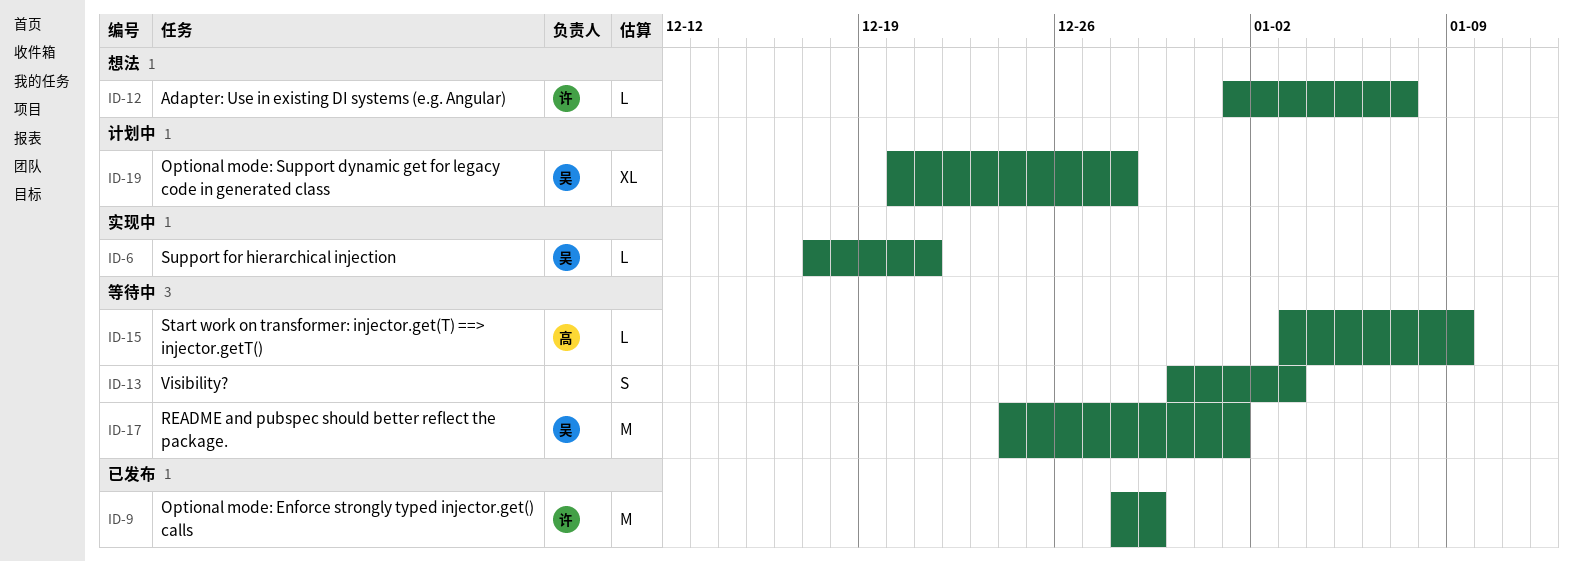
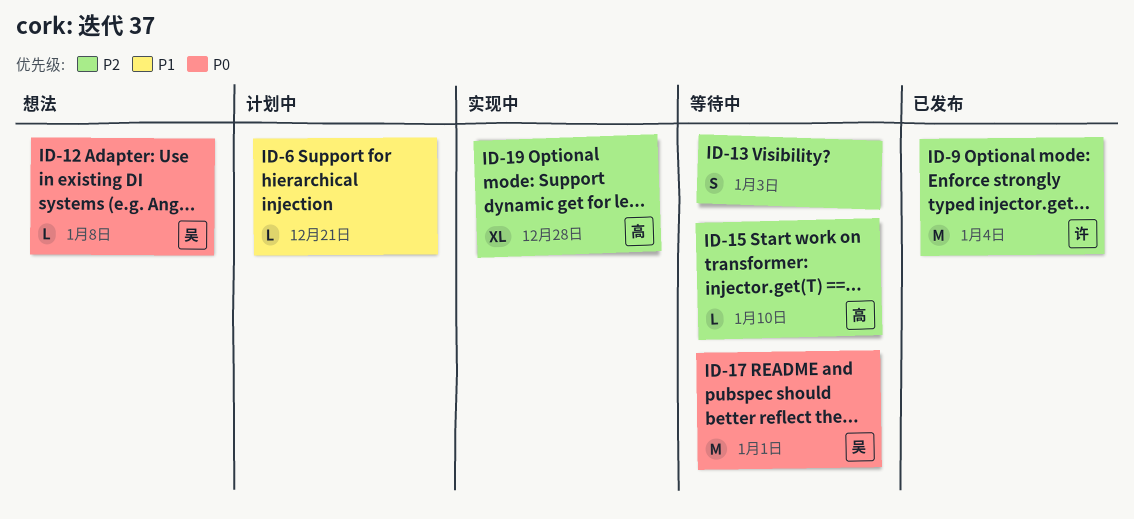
ID-6, status: 实现中 -> 计划中
ID-6, owner: 吴 -> none
ID-9, due: Dec 29 -> Jan 4
ID-12, owner: 许 -> 吴
ID-12, due: Jan 7 -> Jan 8
ID-15, due: Jan 9 -> Jan 10
ID-19, status: 计划中 -> 实现中
ID-19, owner: 吴 -> 高

